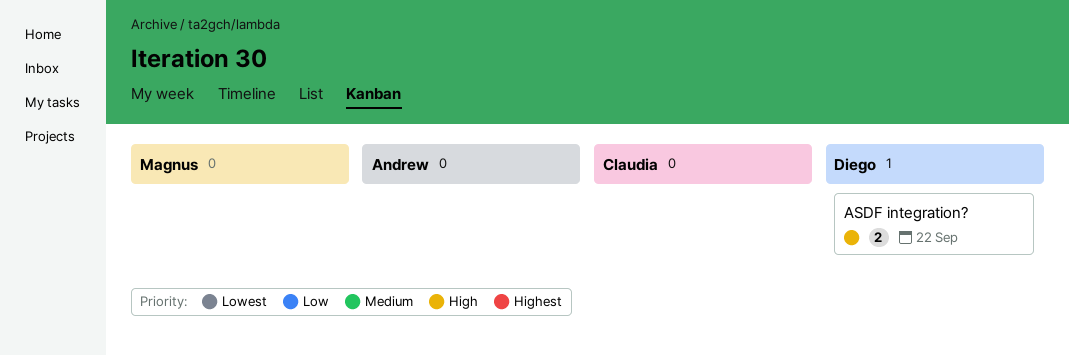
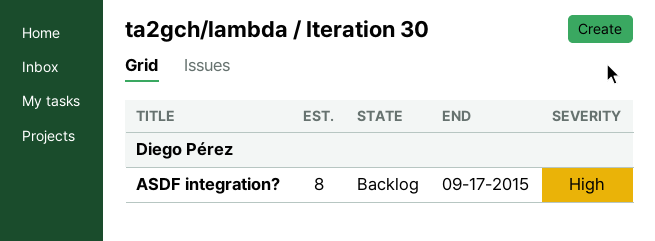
ASDF integration?, estimate: 2 -> 8
ASDF integration?, due: Sep 22 -> Sep 17

